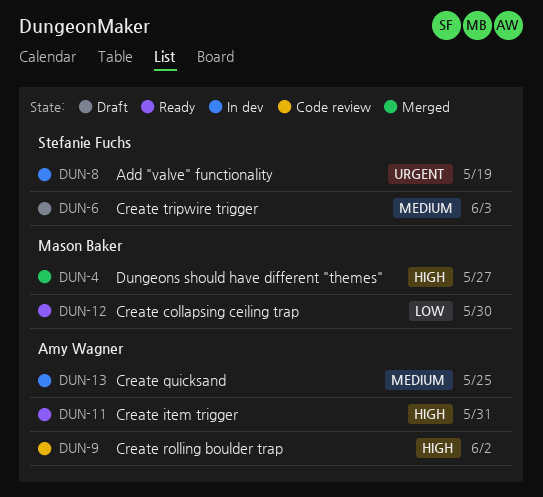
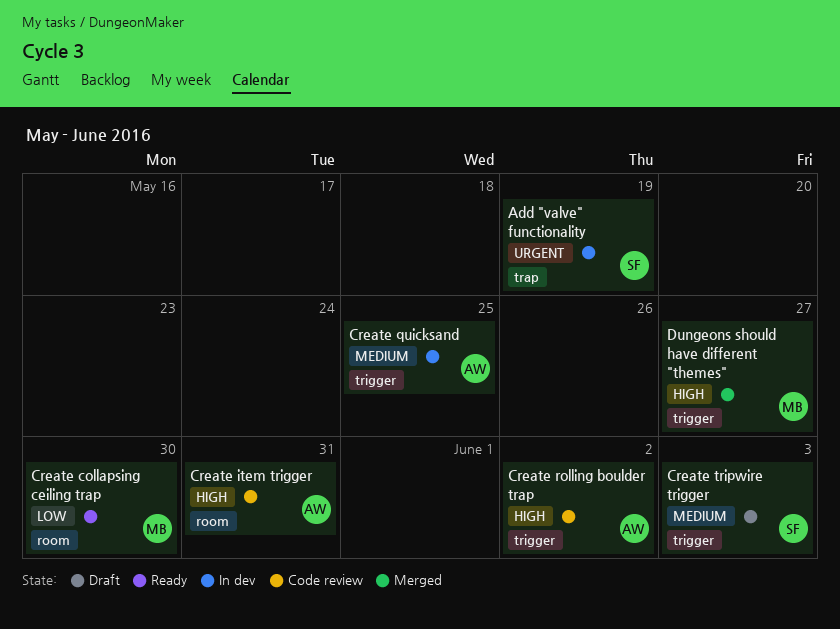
Create item trigger, status: Ready -> Code review

